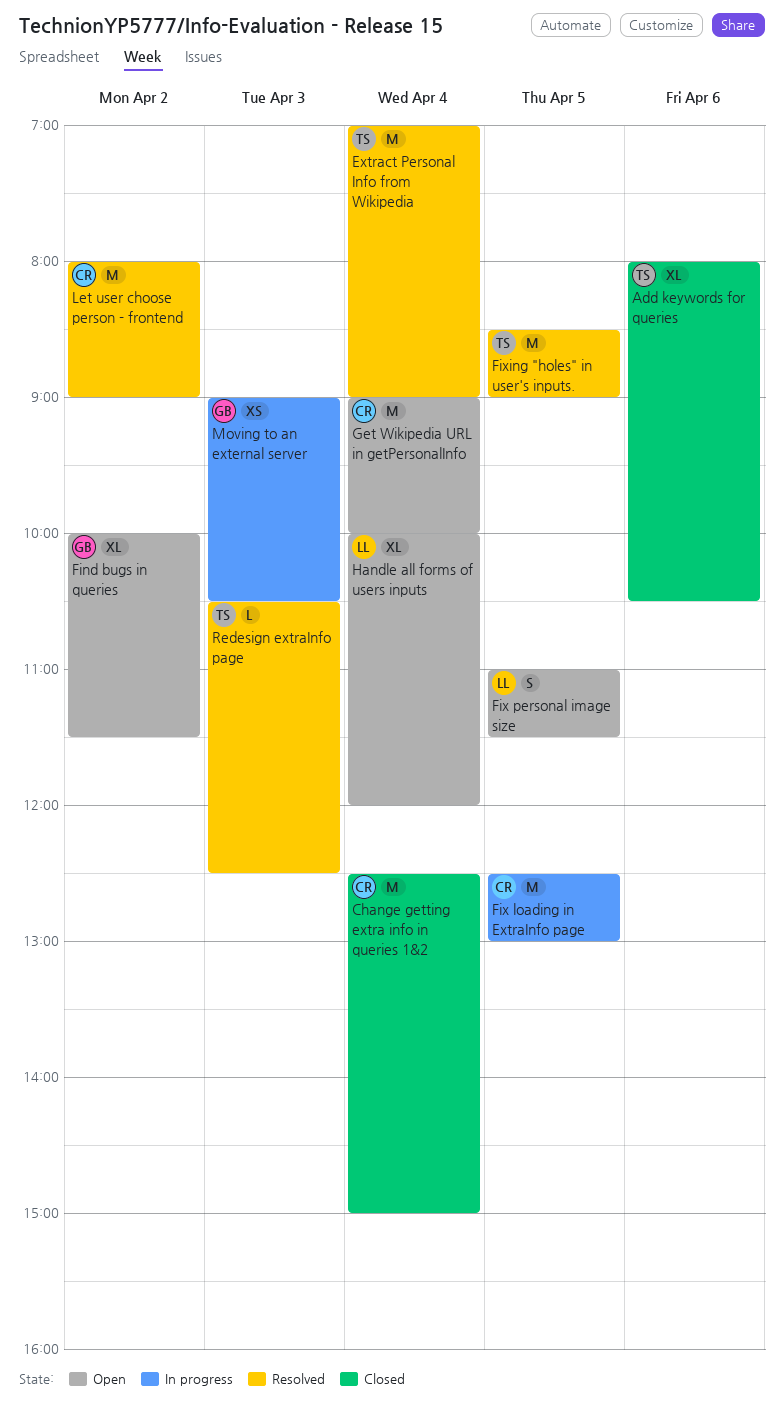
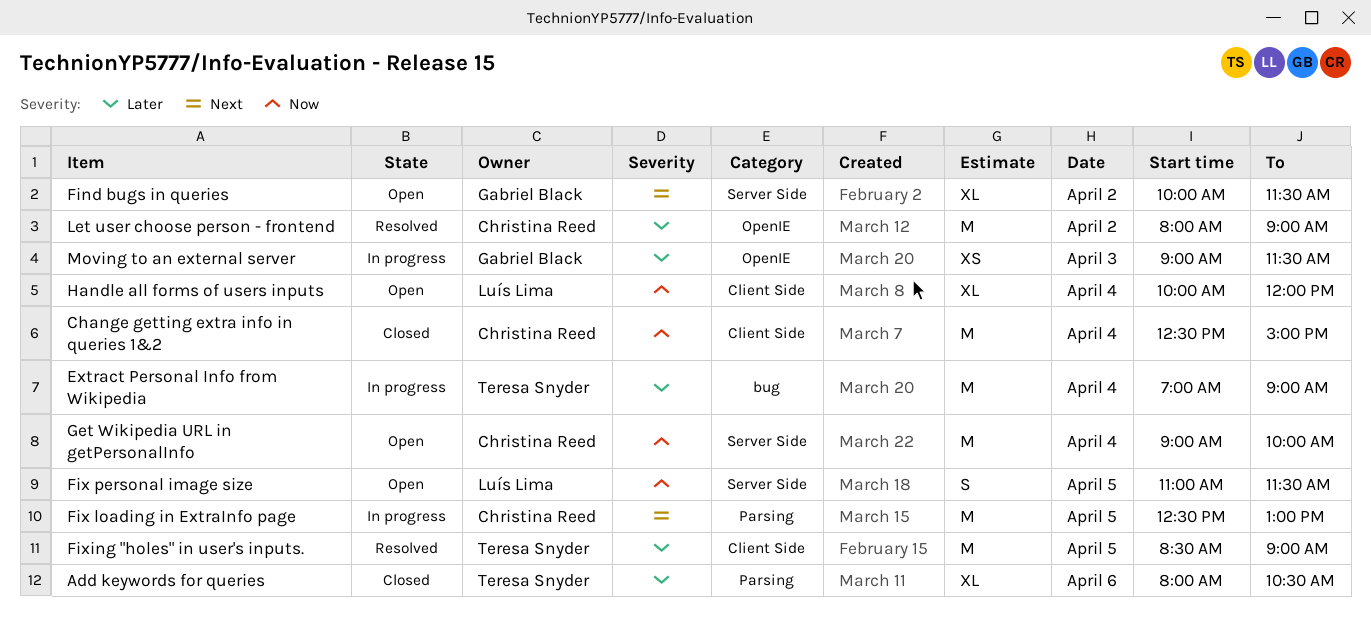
Extract Personal Info from Wikipedia, status: Resolved -> In progress
Moving to an external server, ends: 10:30 -> 11:30
Redesign extraInfo page: present -> none

